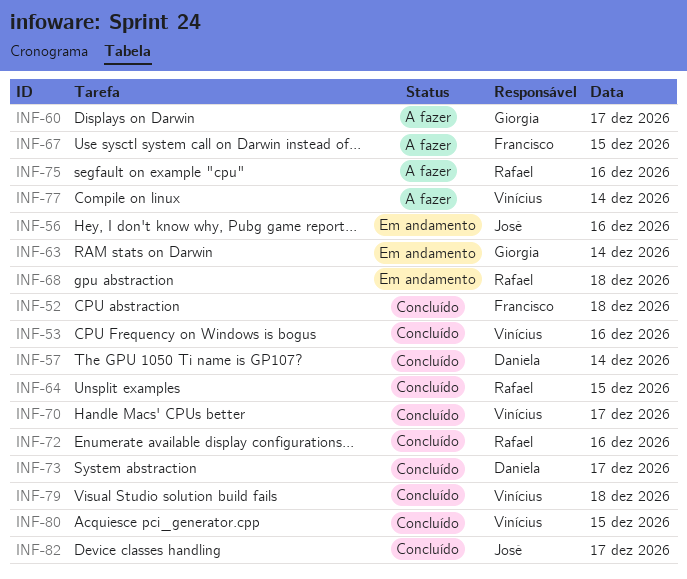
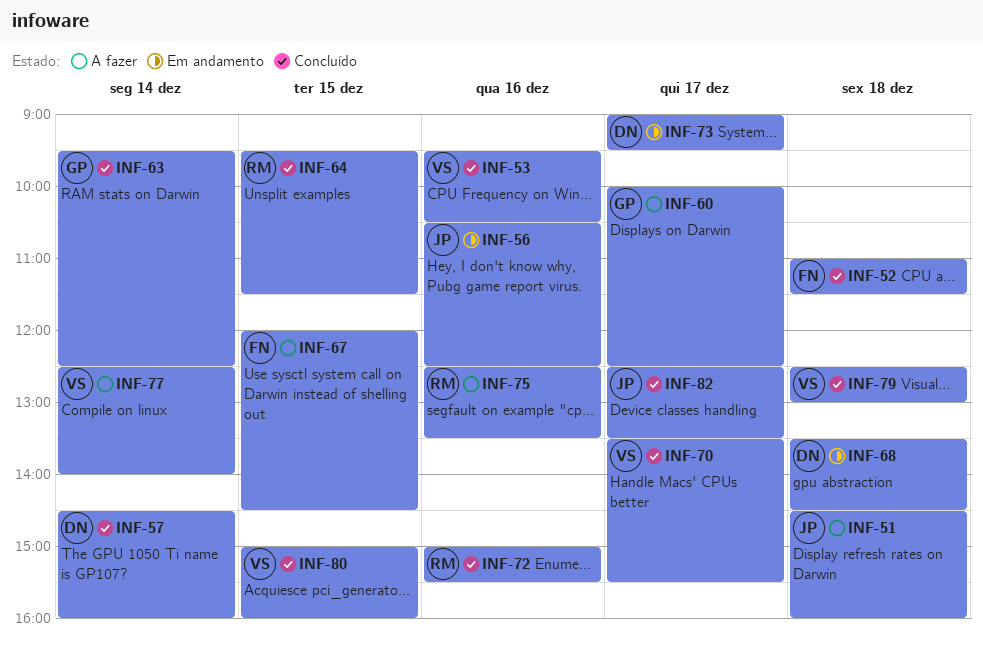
INF-51: none -> present
INF-63, status: Em andamento -> Concluído
INF-68, owner: Rafael -> Daniela
INF-73, status: Concluído -> Em andamento

